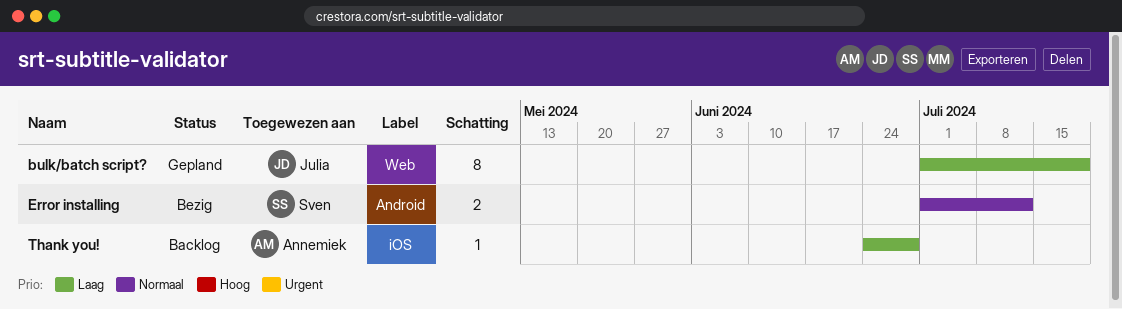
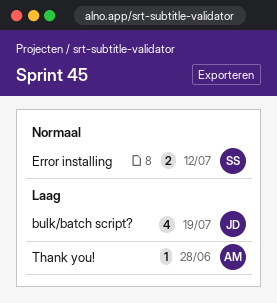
bulk/batch script?, estimate: 8 -> 4

